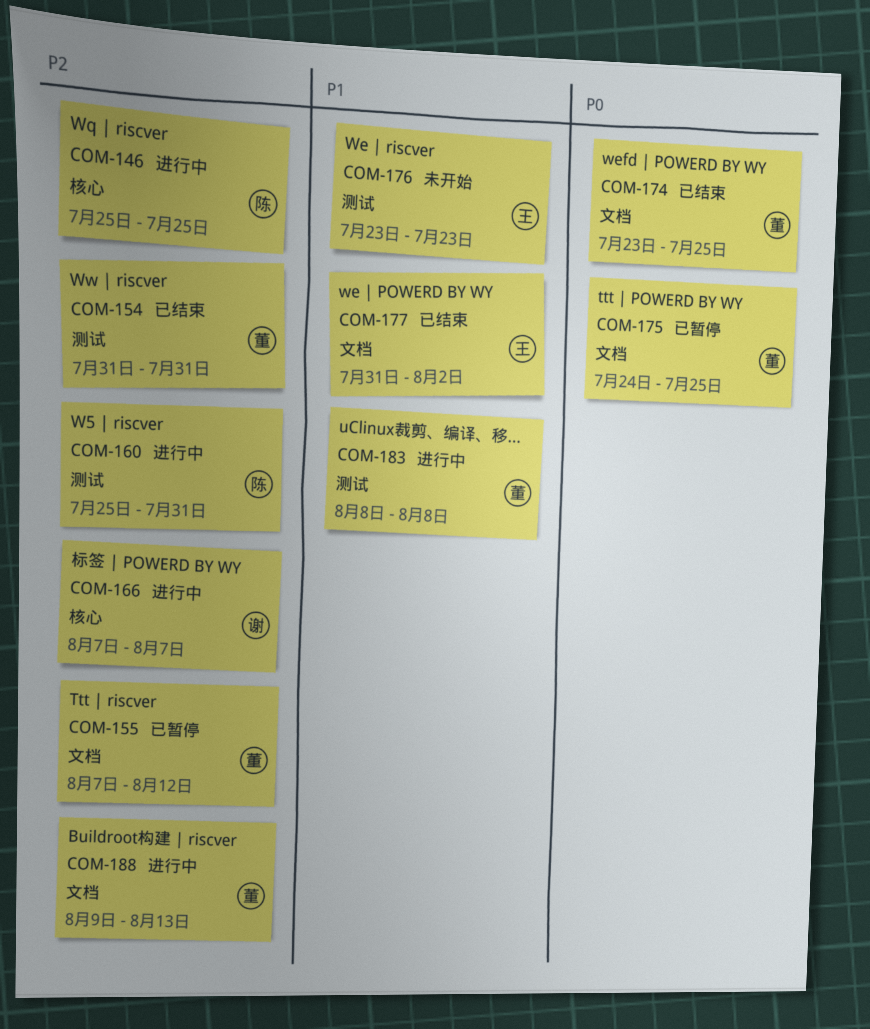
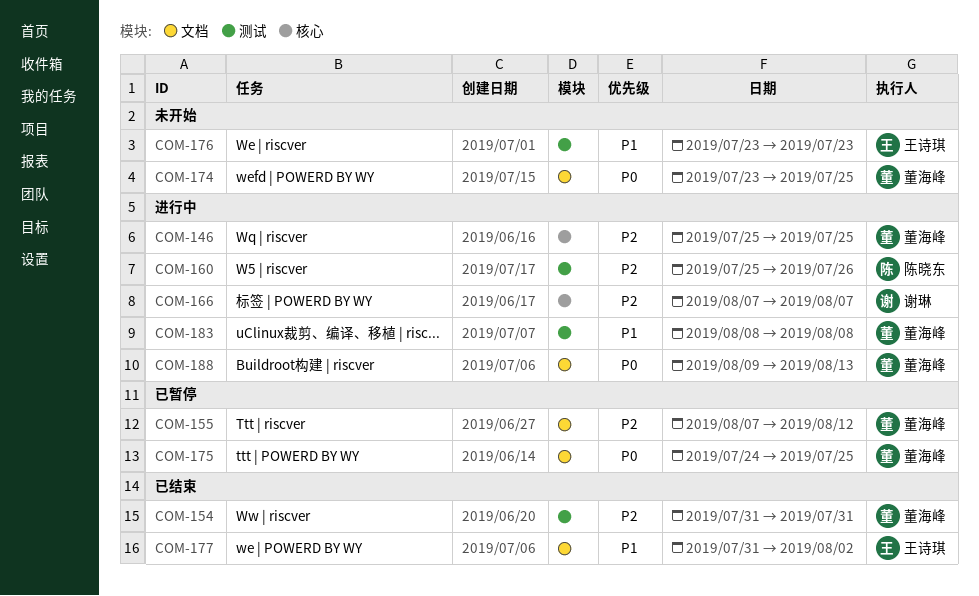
COM-146, owner: 陈晓东 -> 董海峰
COM-160, due: Jul 31 -> Jul 26
COM-174, status: 已结束 -> 未开始
COM-188, priority: P2 -> P0

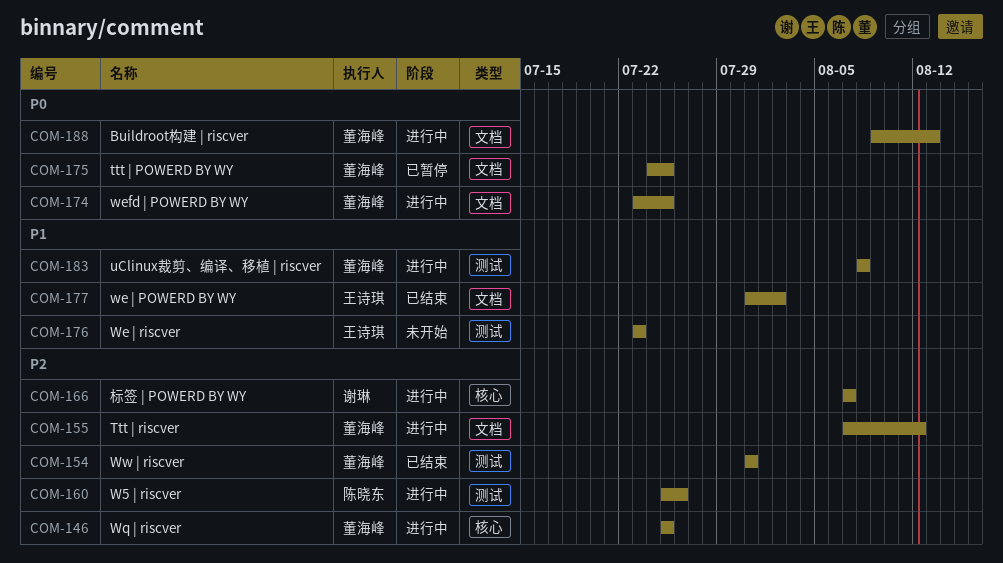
COM-155, status: 已暂停 -> 进行中
COM-174, status: 未开始 -> 进行中

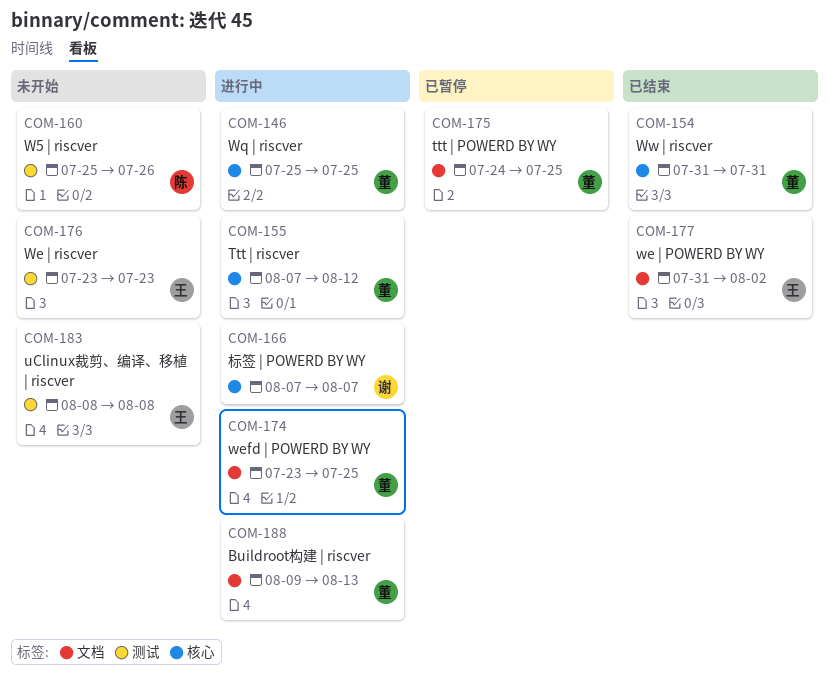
COM-154, label: 测试 -> 核心
COM-155, label: 文档 -> 核心
COM-160, status: 进行中 -> 未开始
COM-183, status: 进行中 -> 未开始
COM-183, owner: 董海峰 -> 王诗琪

